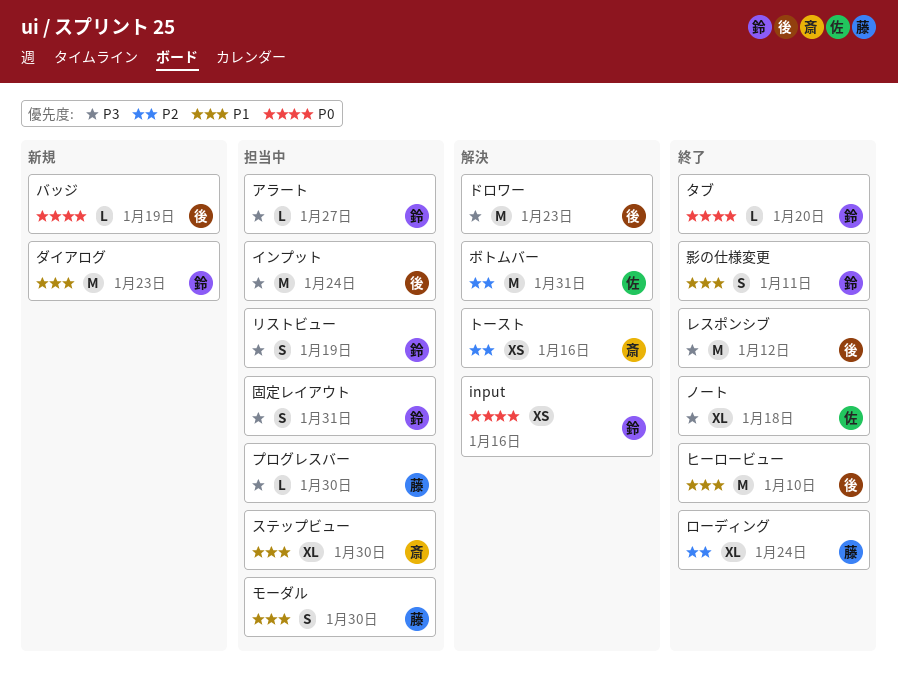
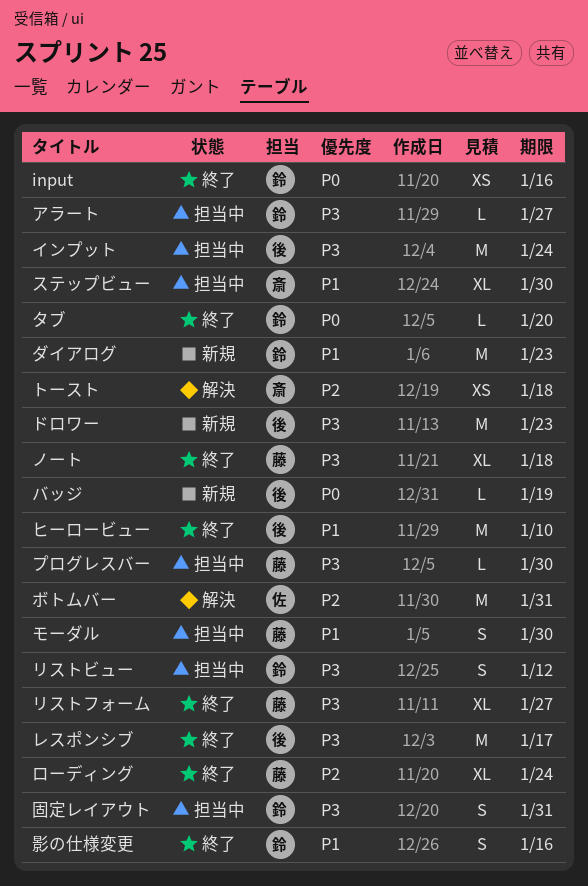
input, status: 解決 -> 終了
トースト, due: Jan 16 -> Jan 18
ドロワー, status: 解決 -> 新規
ノート, owner: 佐 -> 藤
リストビュー, due: Jan 19 -> Jan 12
リストフォーム: none -> present
レスポンシブ, due: Jan 12 -> Jan 17
影の仕様変更, due: Jan 11 -> Jan 16

